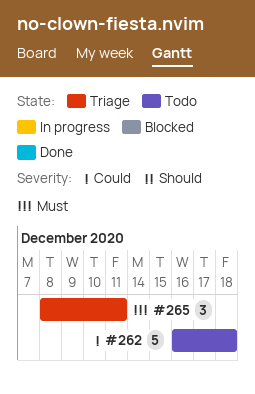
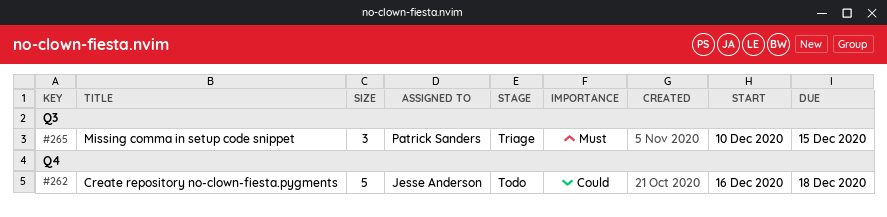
#265, start: Dec 8 -> Dec 10
#265, due: Dec 11 -> Dec 15

